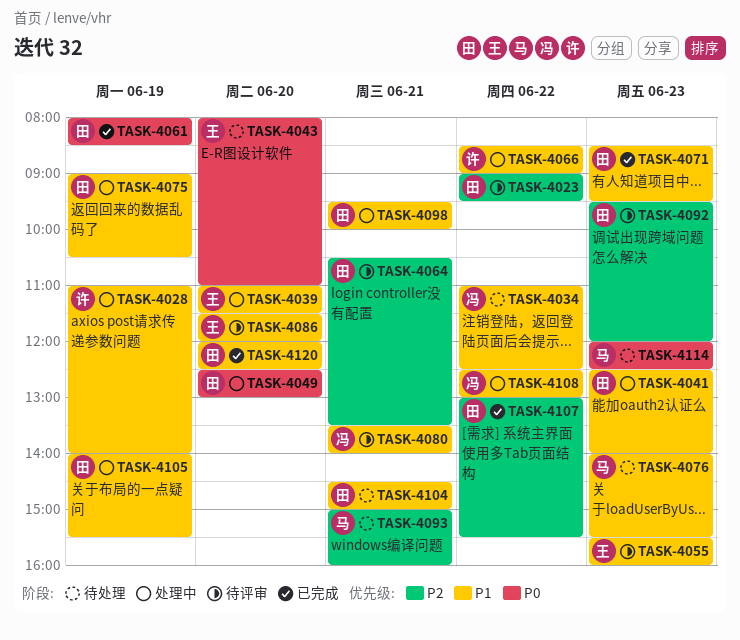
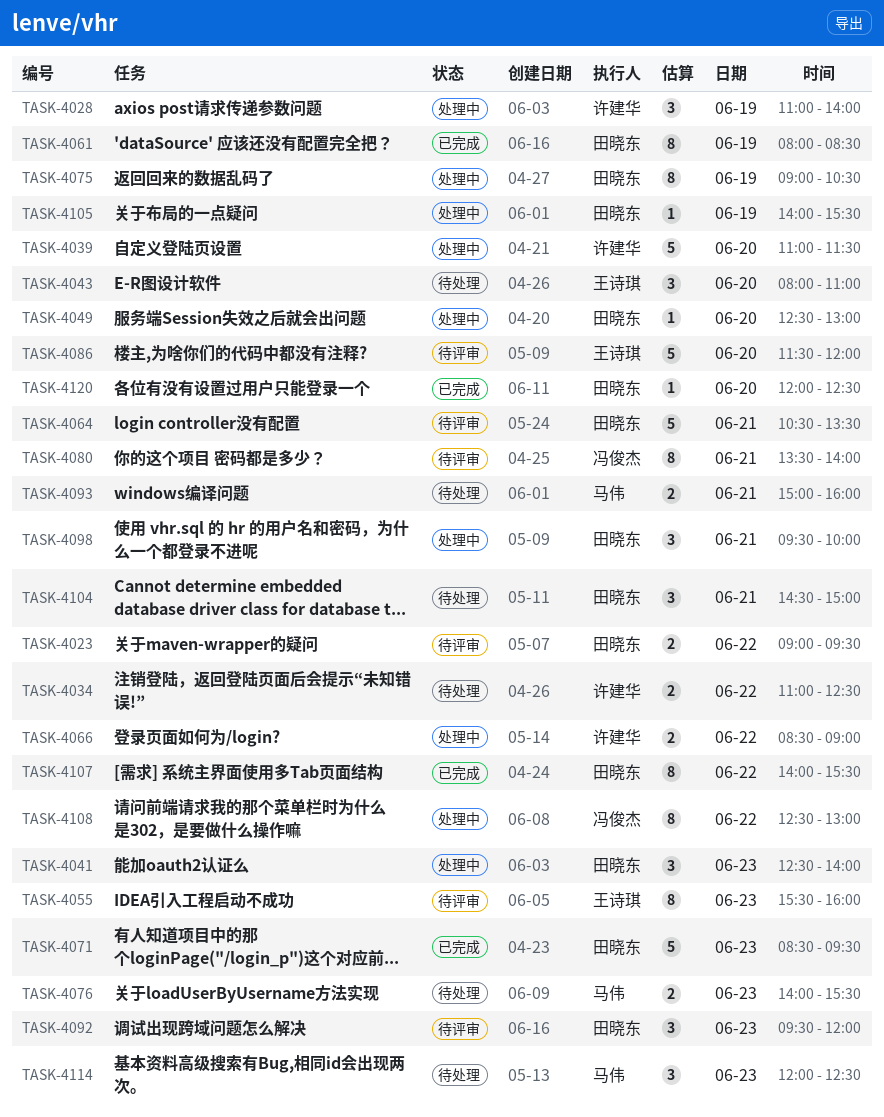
TASK-4034, owner: 冯俊杰 -> 许建华
TASK-4039, owner: 王诗琪 -> 许建华
TASK-4107, begins: 13:00 -> 14:00

